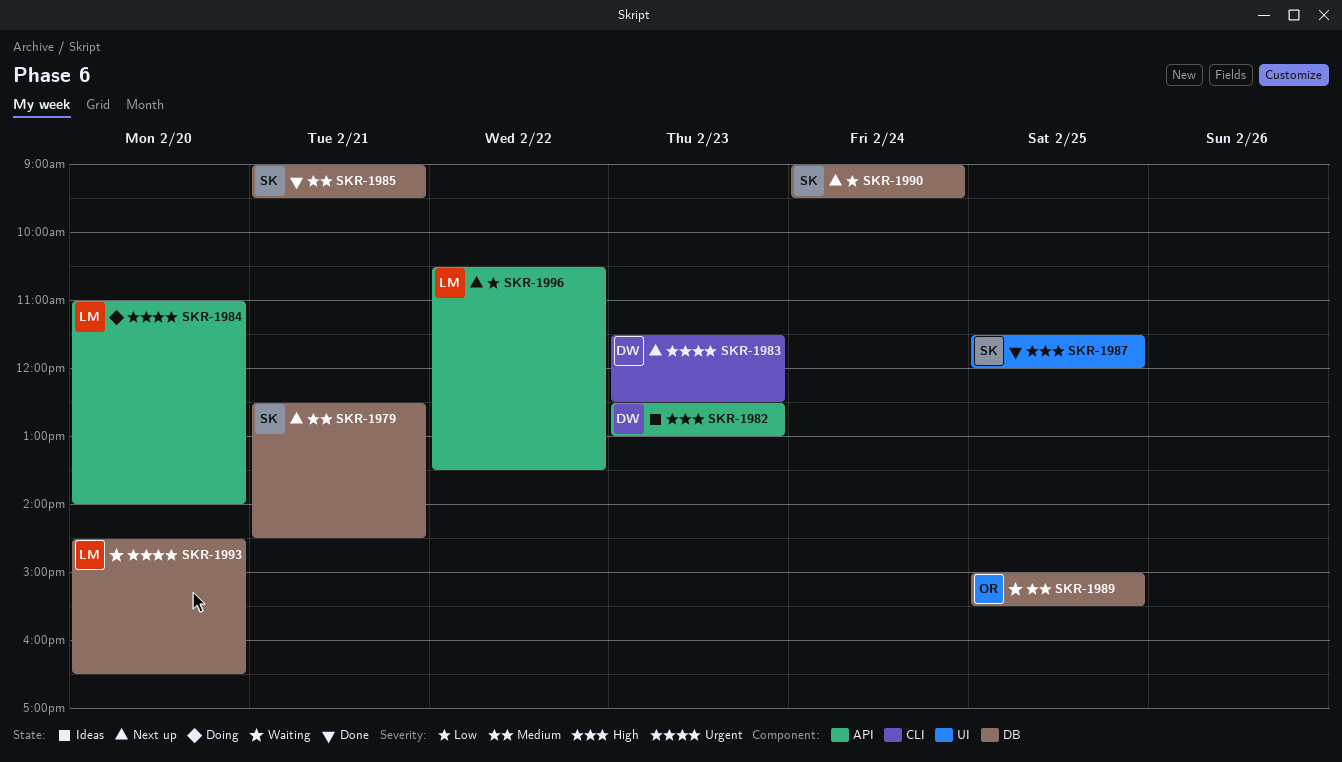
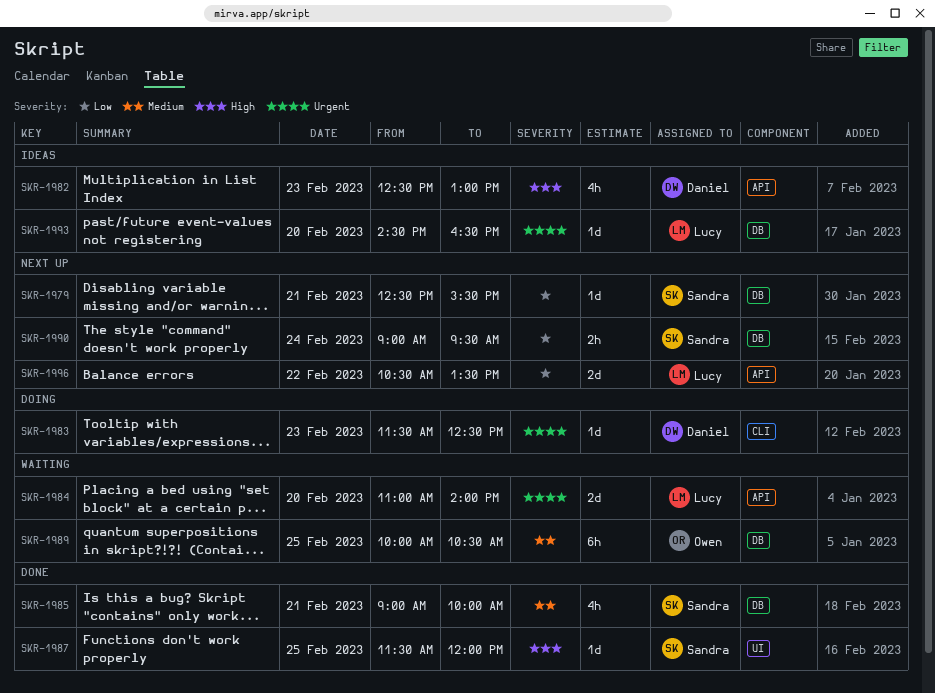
SKR-1979, priority: Medium -> Low
SKR-1979, ends: 14:30 -> 15:30
SKR-1983, status: Next up -> Doing
SKR-1984, status: Doing -> Waiting
SKR-1985, ends: 09:30 -> 10:00
SKR-1989, begins: 15:00 -> 10:00
SKR-1989, ends: 15:30 -> 10:30
SKR-1993, status: Waiting -> Ideas

